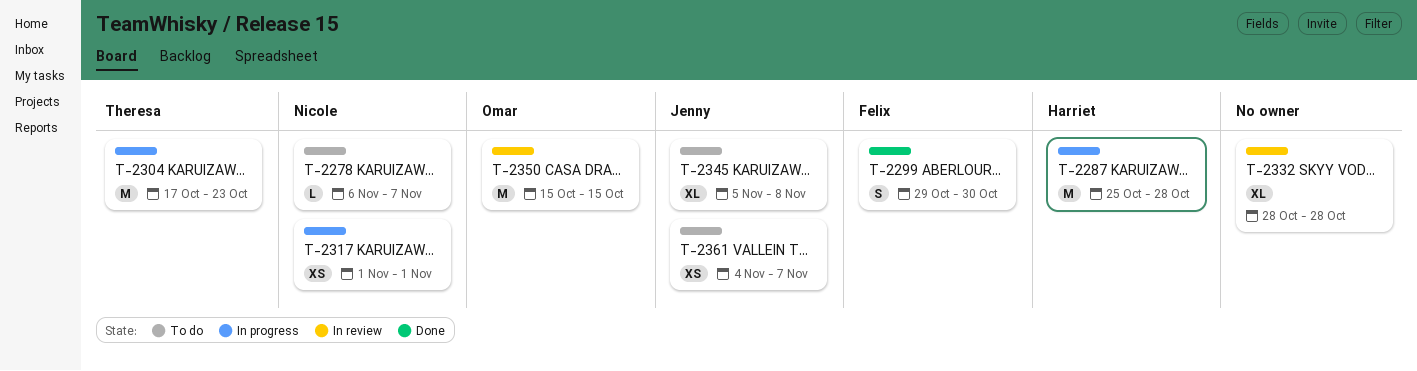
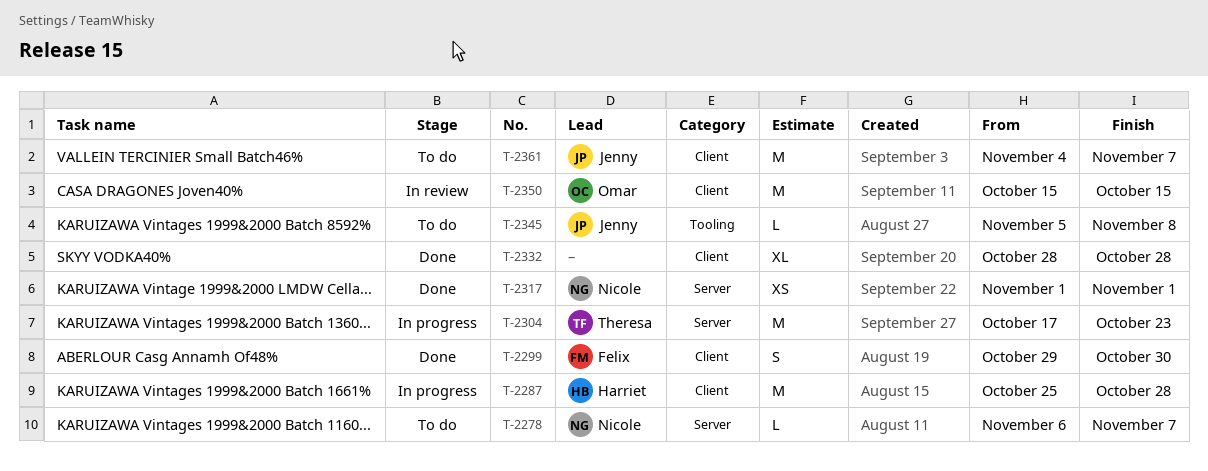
T-2317, status: In progress -> Done
T-2332, status: In review -> Done
T-2345, estimate: XL -> L
T-2361, estimate: XS -> M

